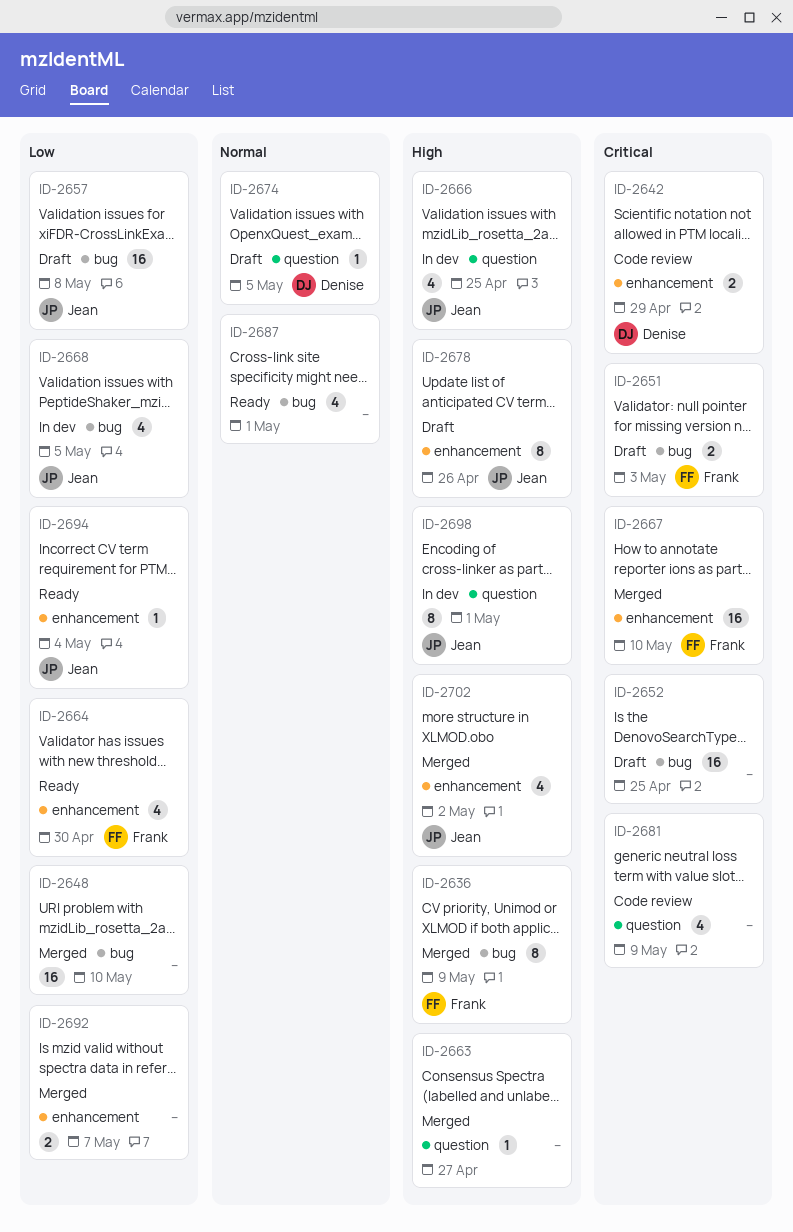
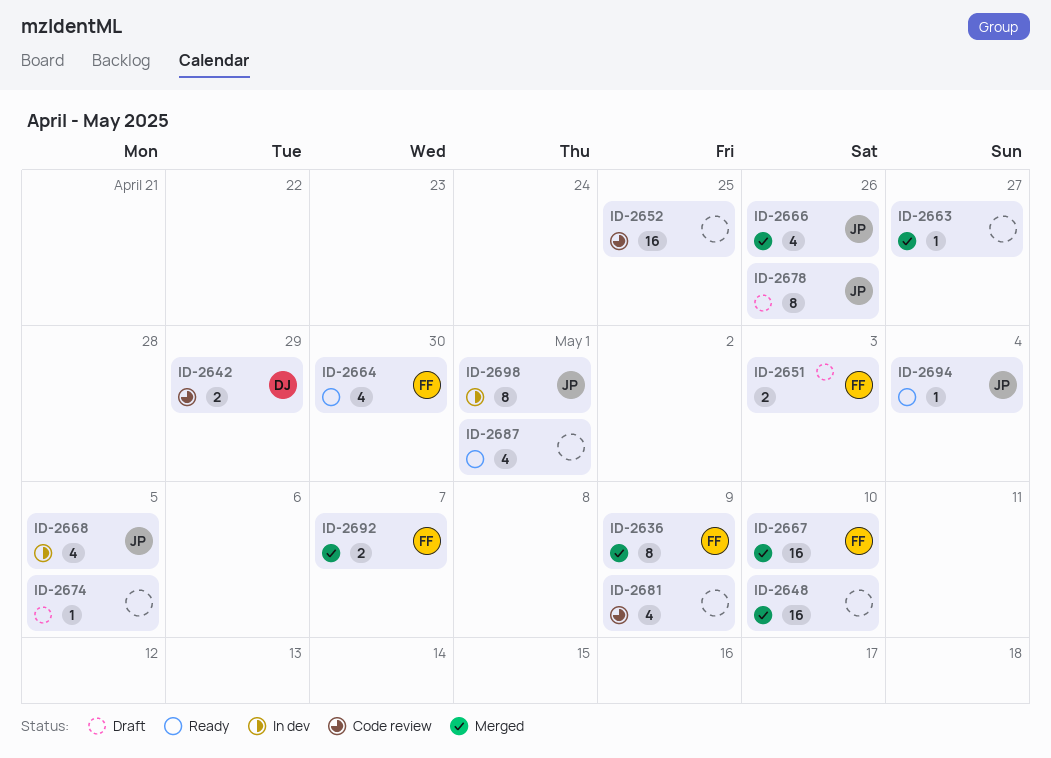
ID-2652, status: Draft -> Code review
ID-2657: present -> none
ID-2666, status: In dev -> Merged
ID-2666, due: Apr 25 -> Apr 26
ID-2674, owner: Denise -> none
ID-2692, owner: none -> Frank
ID-2702: present -> none

